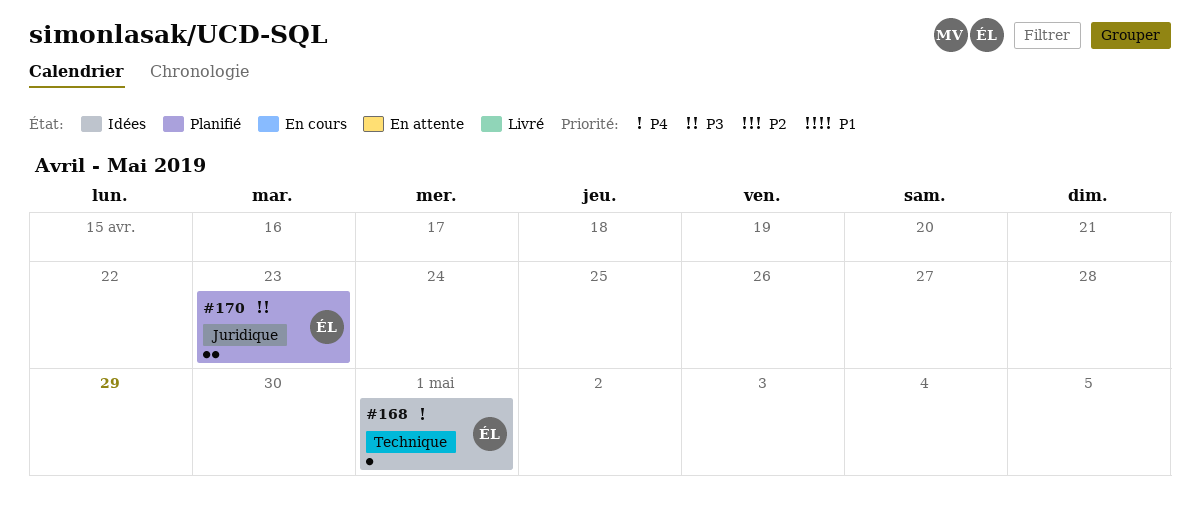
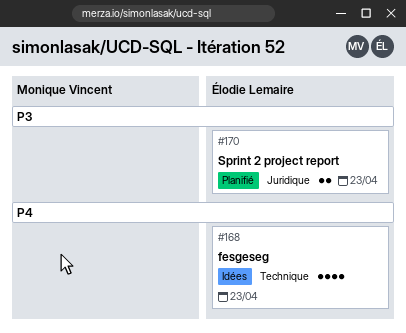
#168, estimate: 1 -> 4
#168, due: May 1 -> Apr 23

